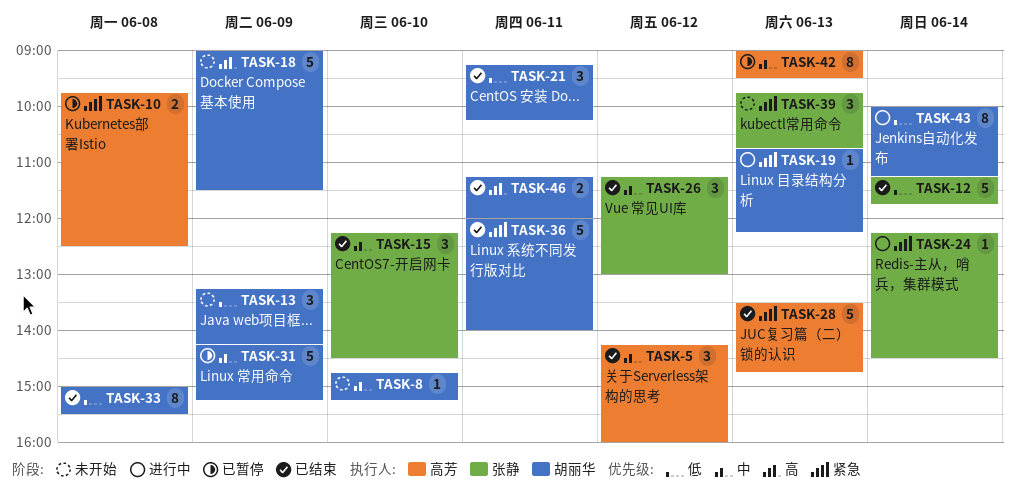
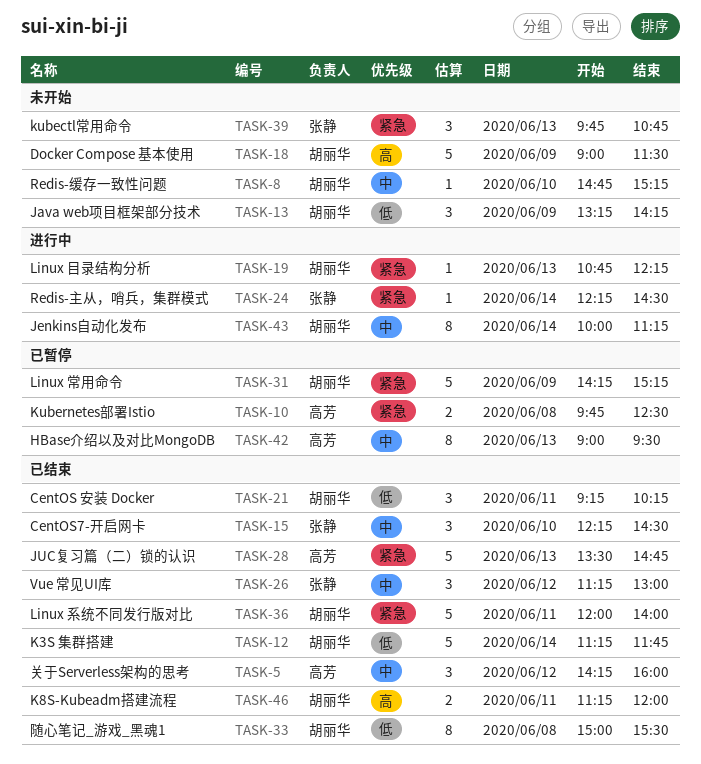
TASK-12, owner: 张静 -> 胡丽华
TASK-31, priority: 中 -> 紧急
TASK-43, priority: 低 -> 中

